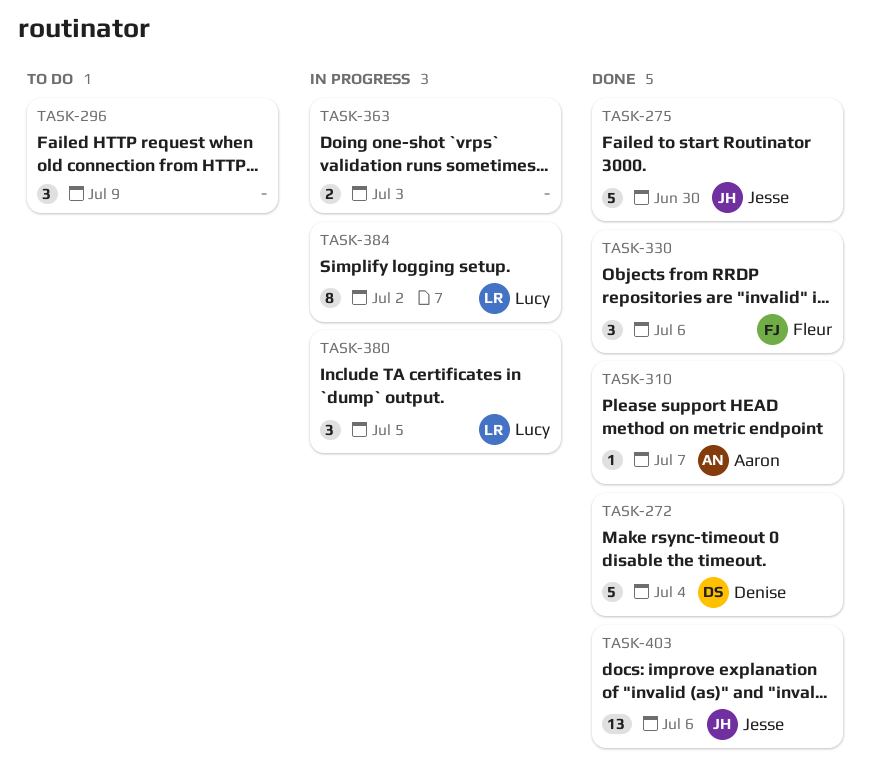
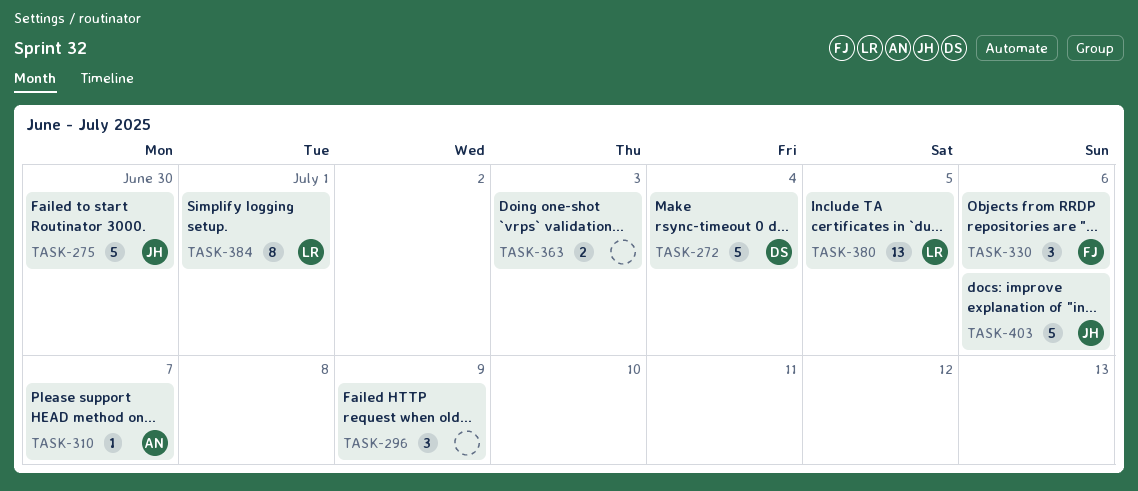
TASK-380, estimate: 3 -> 13
TASK-384, due: Jul 2 -> Jul 1
TASK-403, estimate: 13 -> 5

